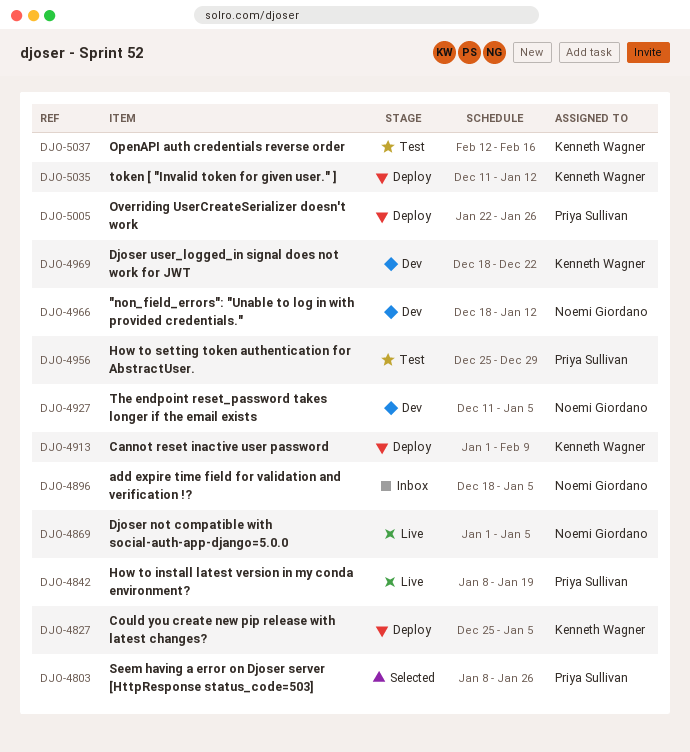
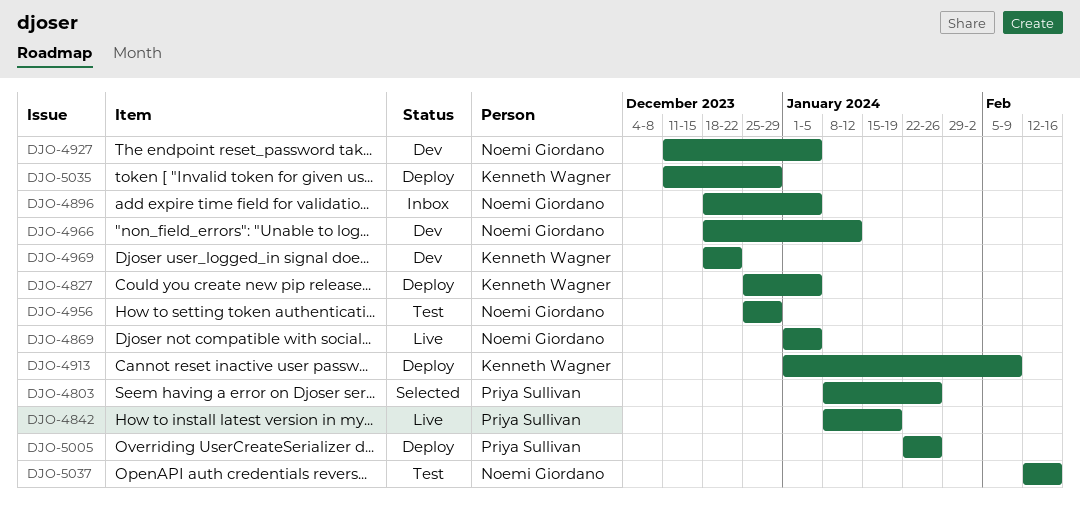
DJO-4956, owner: Priya Sullivan -> Noemi Giordano
DJO-5035, due: Jan 12 -> Dec 29
DJO-5037, owner: Kenneth Wagner -> Noemi Giordano

